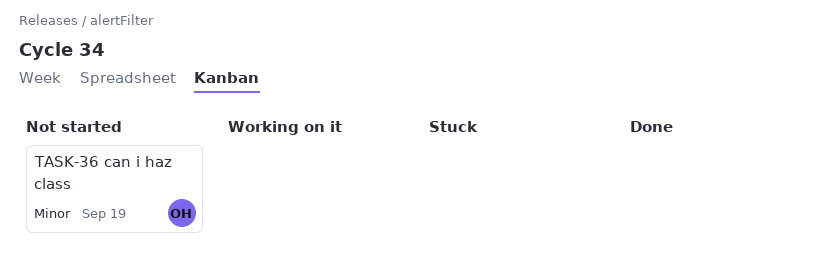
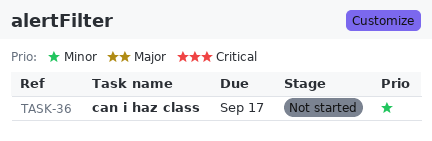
TASK-36, due: Sep 19 -> Sep 17

